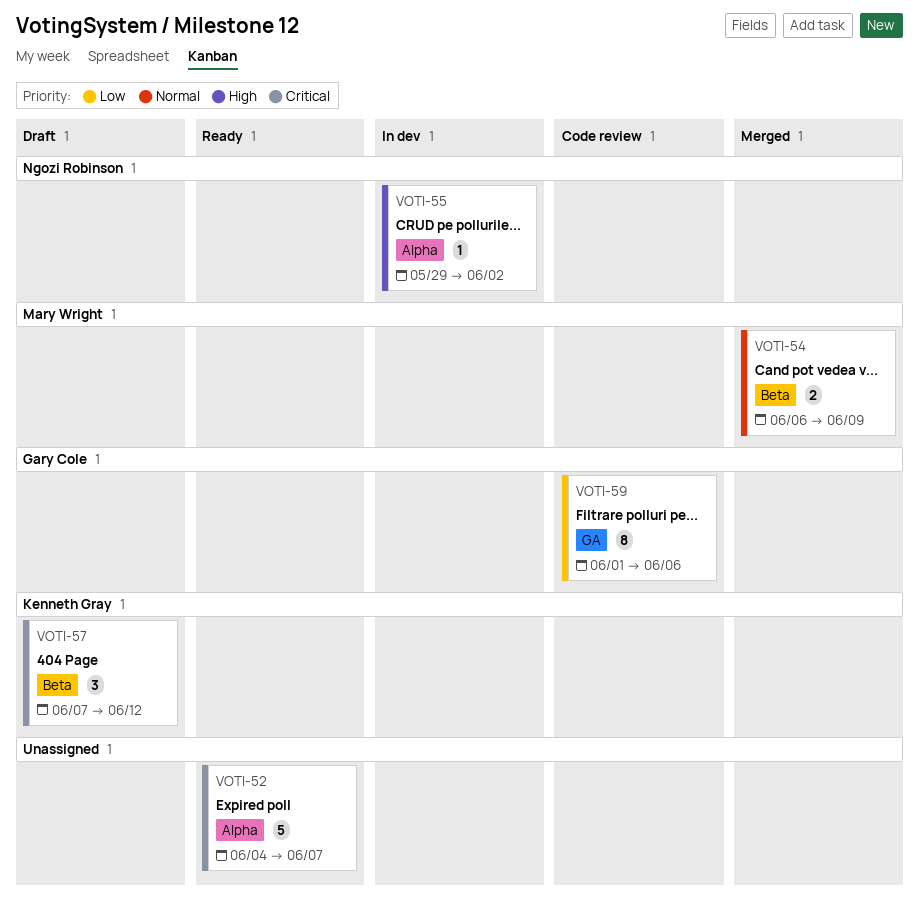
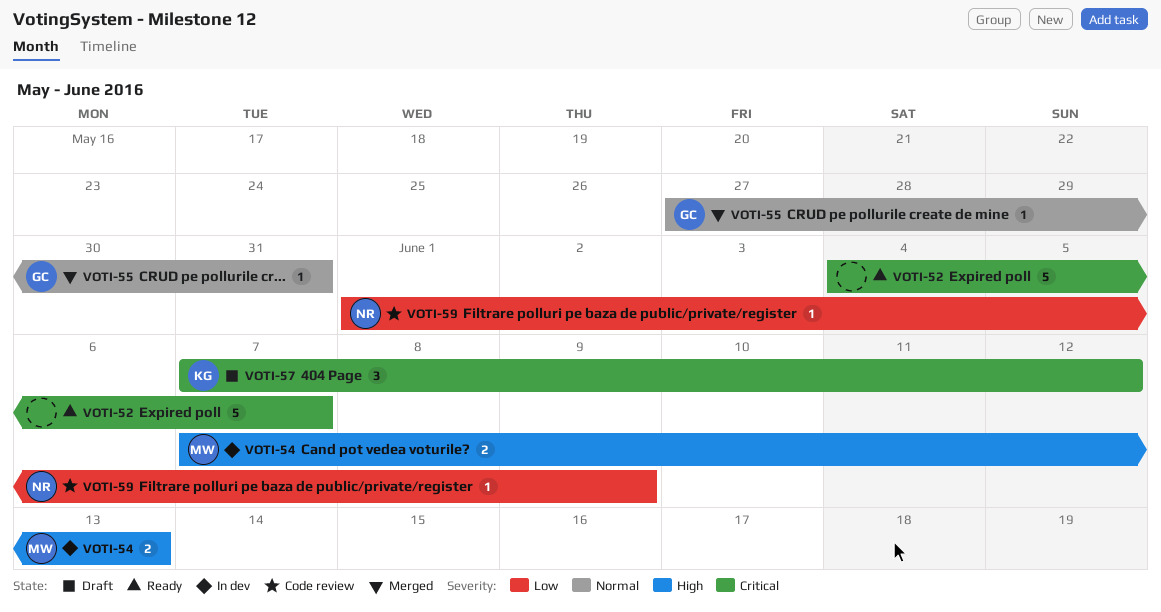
VOTI-54, status: Merged -> In dev
VOTI-54, priority: Normal -> High
VOTI-54, start: Jun 6 -> Jun 7
VOTI-54, due: Jun 9 -> Jun 13
VOTI-55, status: In dev -> Merged
VOTI-55, owner: Ngozi Robinson -> Gary Cole
VOTI-55, priority: High -> Normal
VOTI-55, start: May 29 -> May 27
VOTI-55, due: Jun 2 -> May 31
VOTI-59, owner: Gary Cole -> Ngozi Robinson
VOTI-59, estimate: 8 -> 1
VOTI-59, due: Jun 6 -> Jun 9

